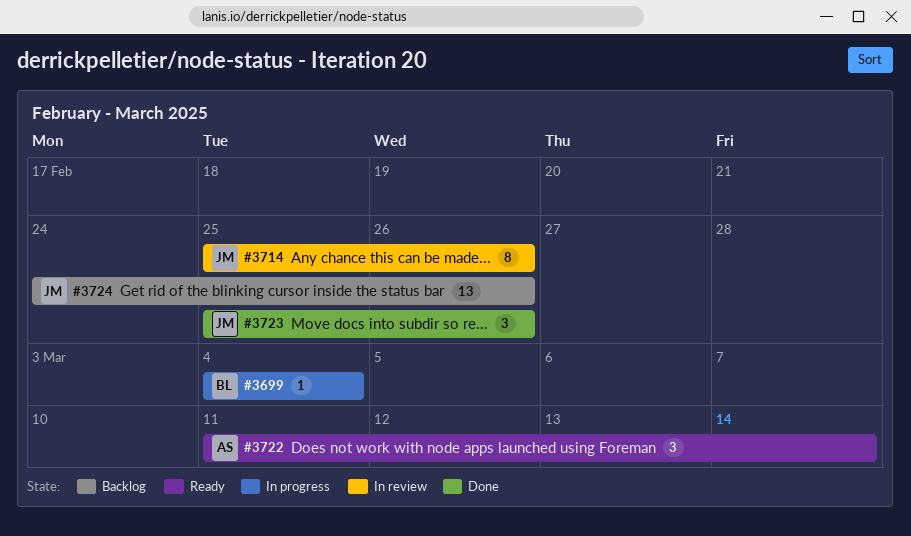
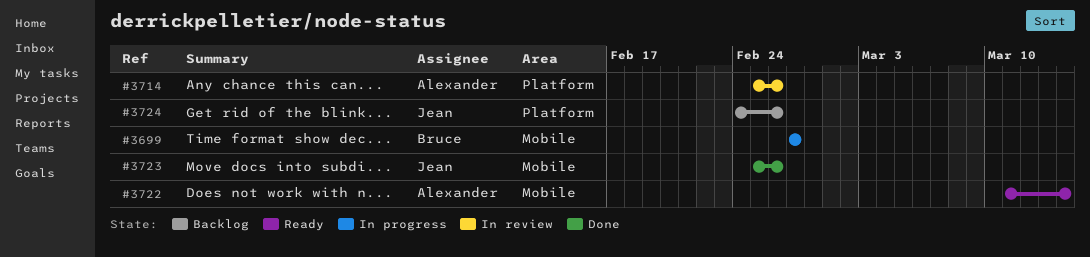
#3699, start: Mar 4 -> Feb 27
#3699, due: Mar 4 -> Feb 27
#3714, owner: Jean -> Alexander

